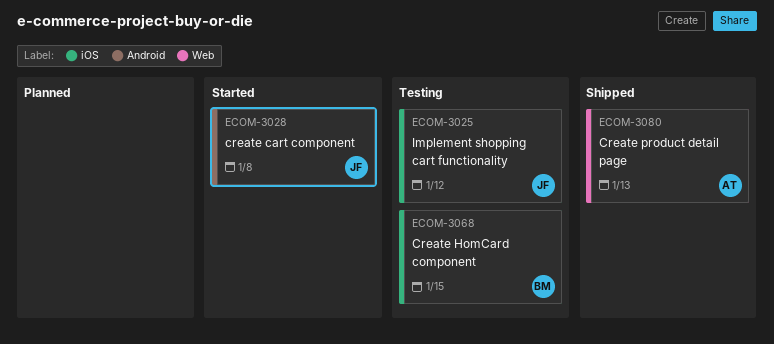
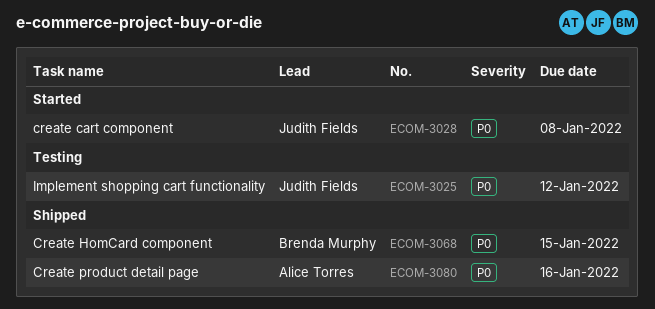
ECOM-3068, status: Testing -> Shipped
ECOM-3080, due: Jan 13 -> Jan 16

